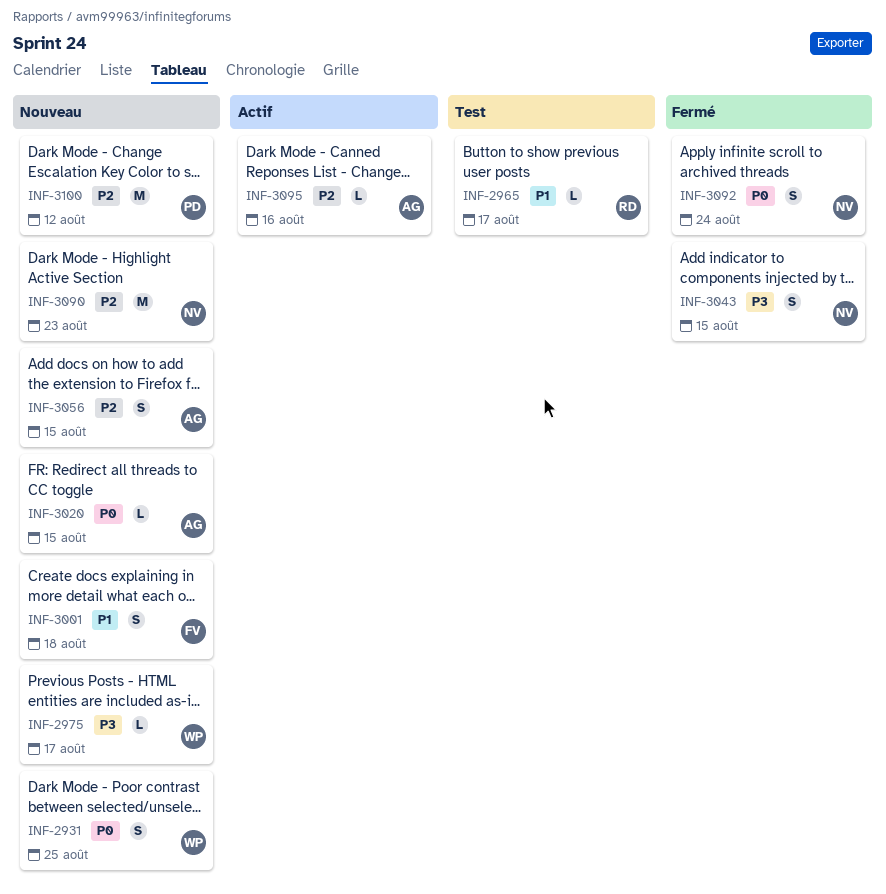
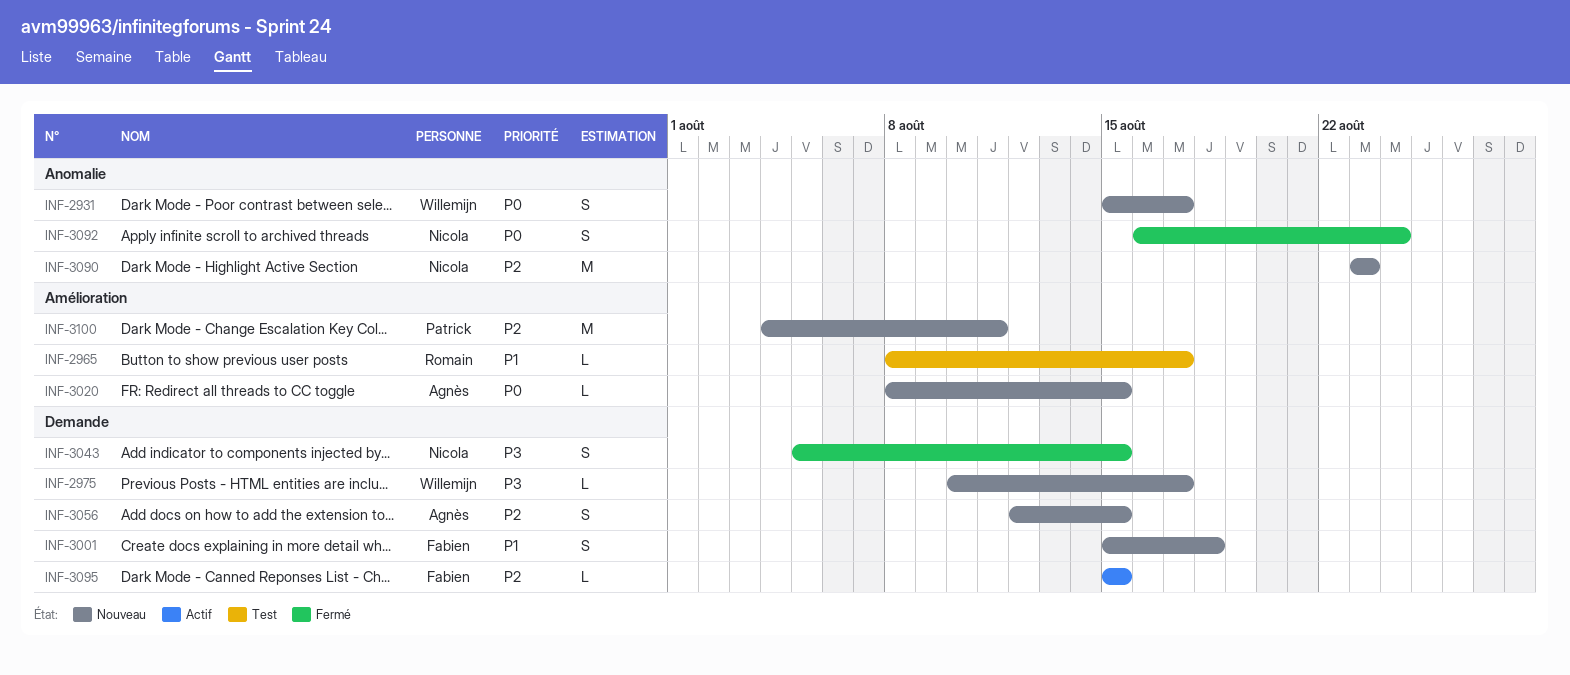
INF-2931, due: Aug 25 -> Aug 17
INF-3095, owner: Agnès -> Fabien
INF-3095, due: Aug 16 -> Aug 15
INF-3100, due: Aug 12 -> Aug 11

